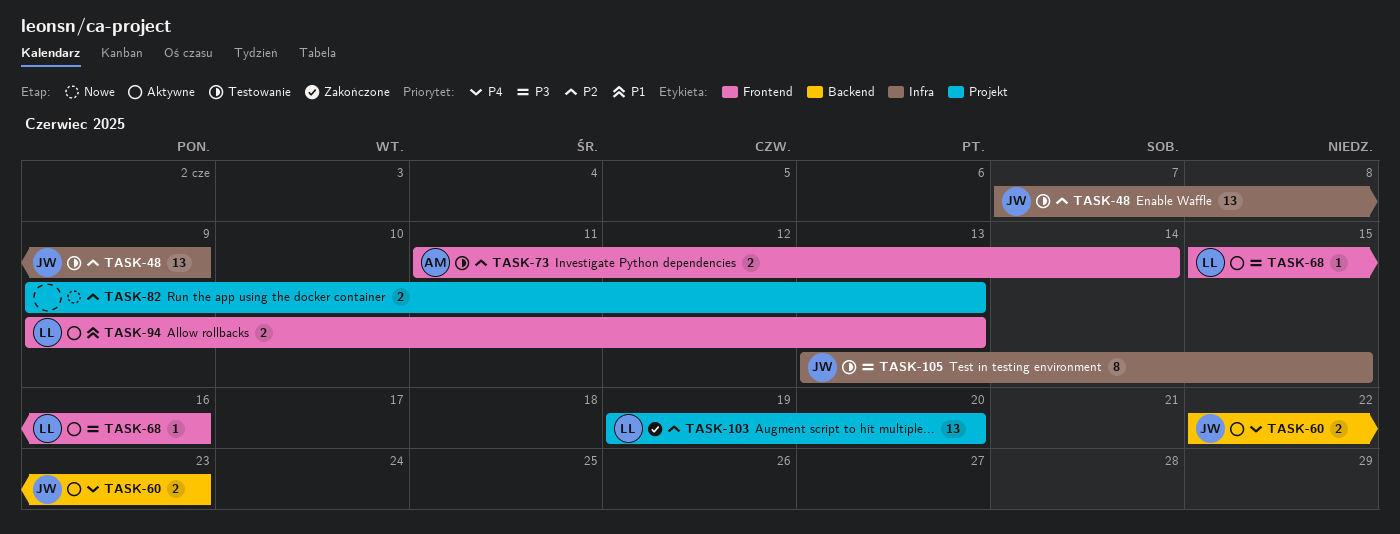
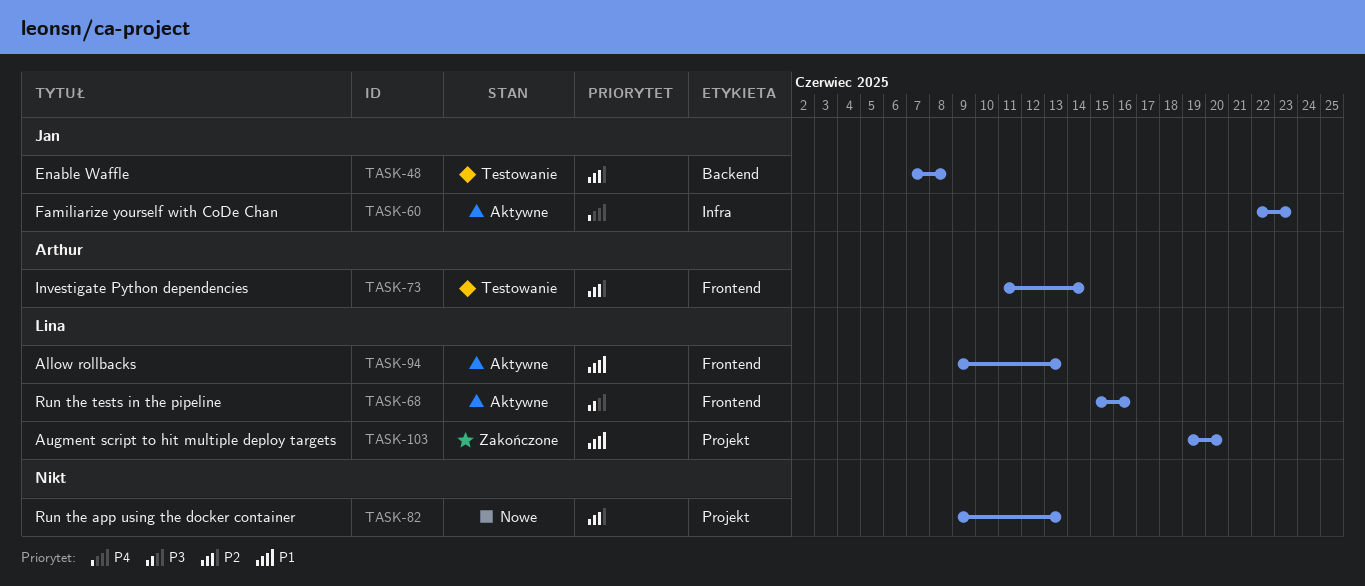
TASK-48, label: Infra -> Backend
TASK-48, due: Jun 9 -> Jun 8
TASK-60, label: Backend -> Infra
TASK-103, priority: P2 -> P1
TASK-105: present -> none

